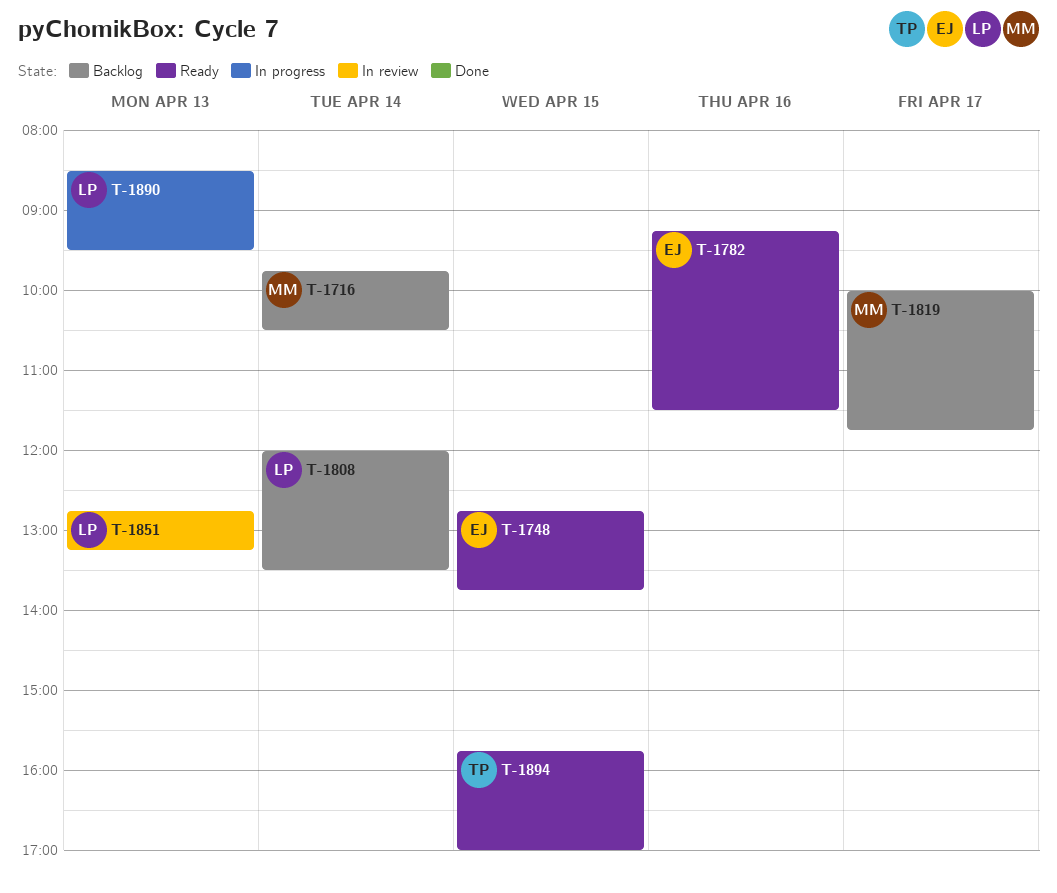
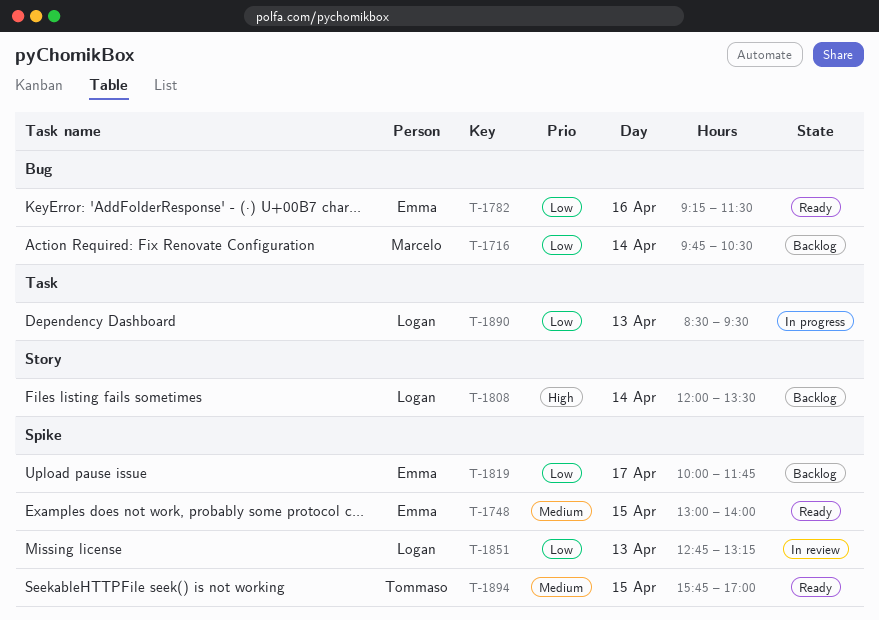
T-1748, begins: 12:45 -> 13:00
T-1748, ends: 13:45 -> 14:00
T-1819, owner: Marcelo -> Emma

